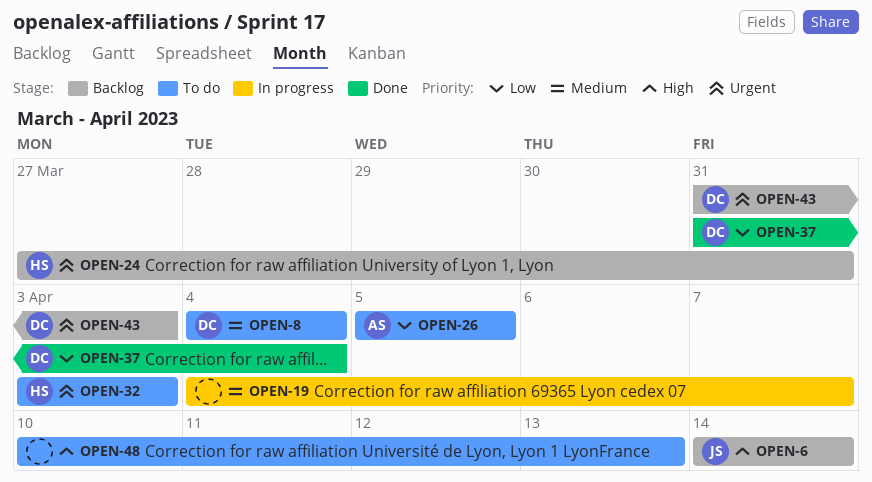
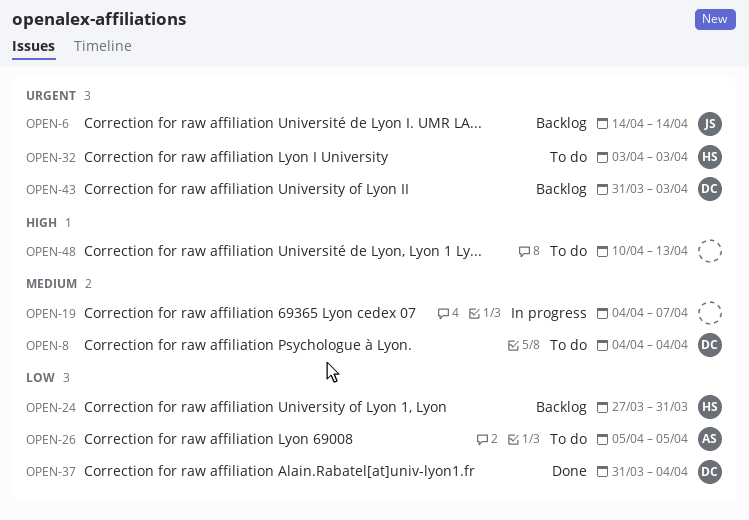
OPEN-6, priority: High -> Urgent
OPEN-24, priority: Urgent -> Low

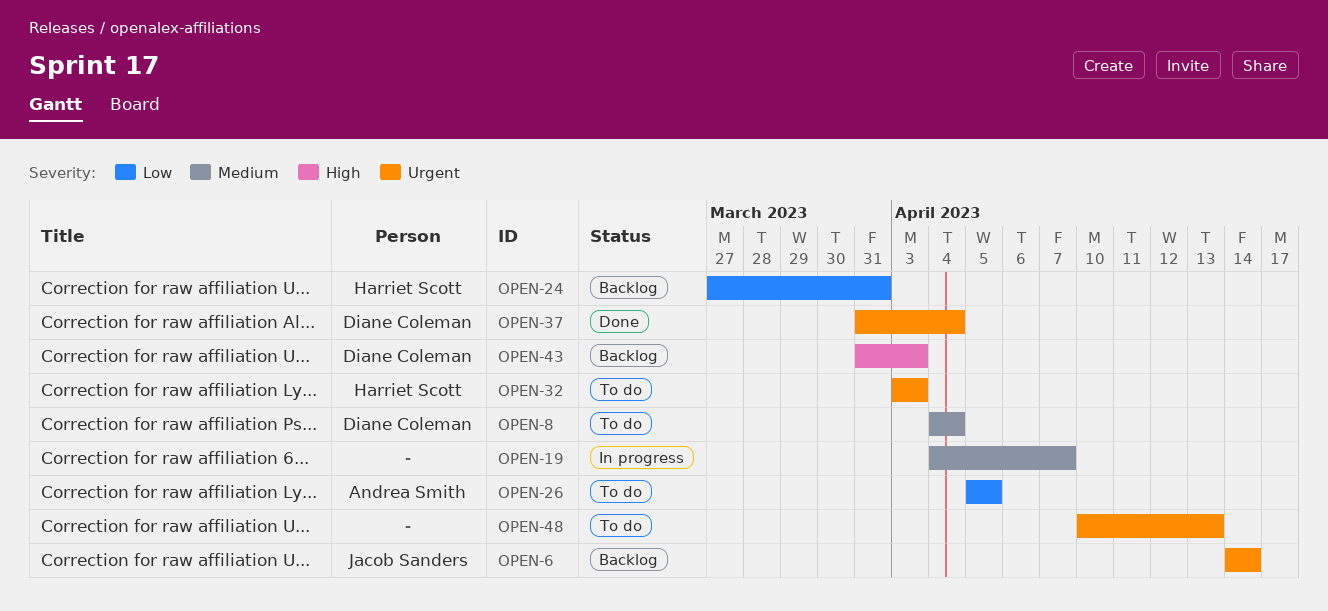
OPEN-37, priority: Low -> Urgent
OPEN-43, priority: Urgent -> High
OPEN-48, priority: High -> Urgent

